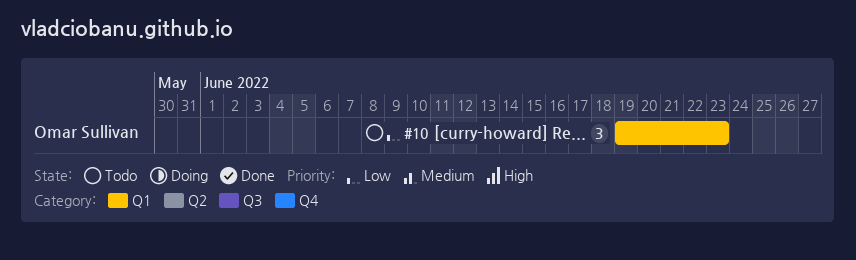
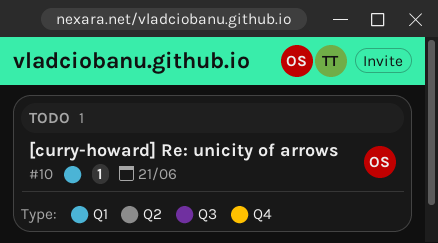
#10, estimate: 3 -> 1
#10, due: Jun 23 -> Jun 21

